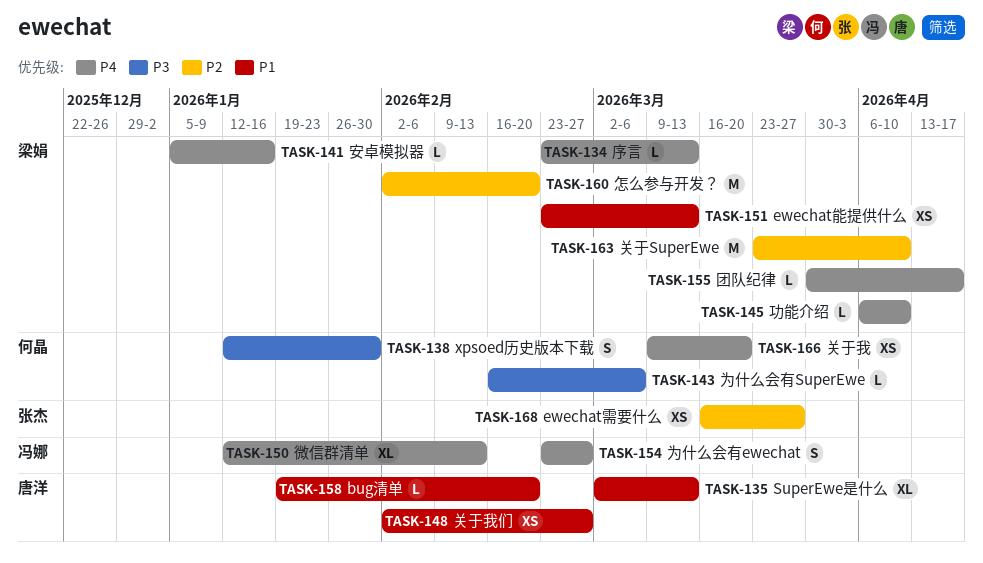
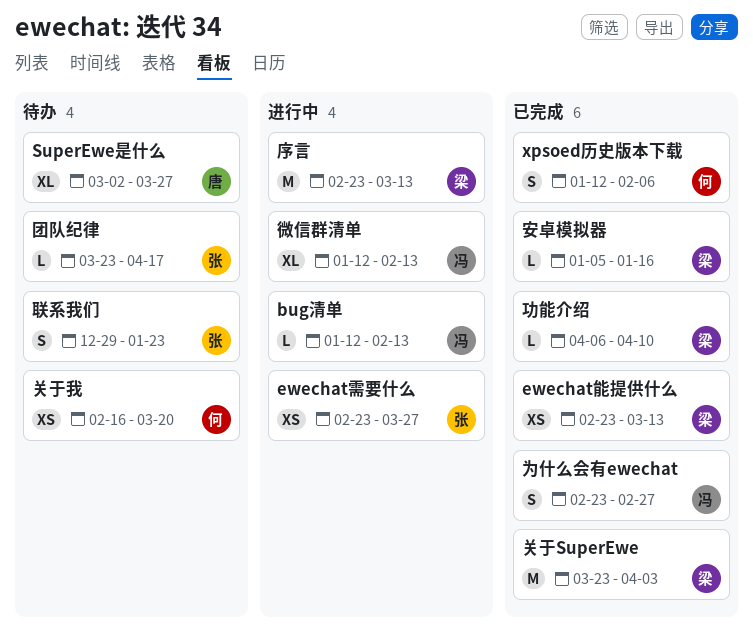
bug清单, owner: 唐洋 -> 冯娜
bug清单, start: Jan 19 -> Jan 12
bug清单, due: Feb 20 -> Feb 13
ewechat需要什么, start: Mar 16 -> Feb 23
SuperEwe是什么, due: Mar 13 -> Mar 27
xpsoed历史版本下载, due: Jan 30 -> Feb 6
为什么会有SuperEwe: present -> none
关于SuperEwe, due: Apr 10 -> Apr 3
关于我, start: Mar 9 -> Feb 16
关于我们: present -> none
团队纪律, owner: 梁娟 -> 张杰
团队纪律, start: Mar 30 -> Mar 23
序言, estimate: L -> M
怎么参与开发？: present -> none
联系我们: none -> present

